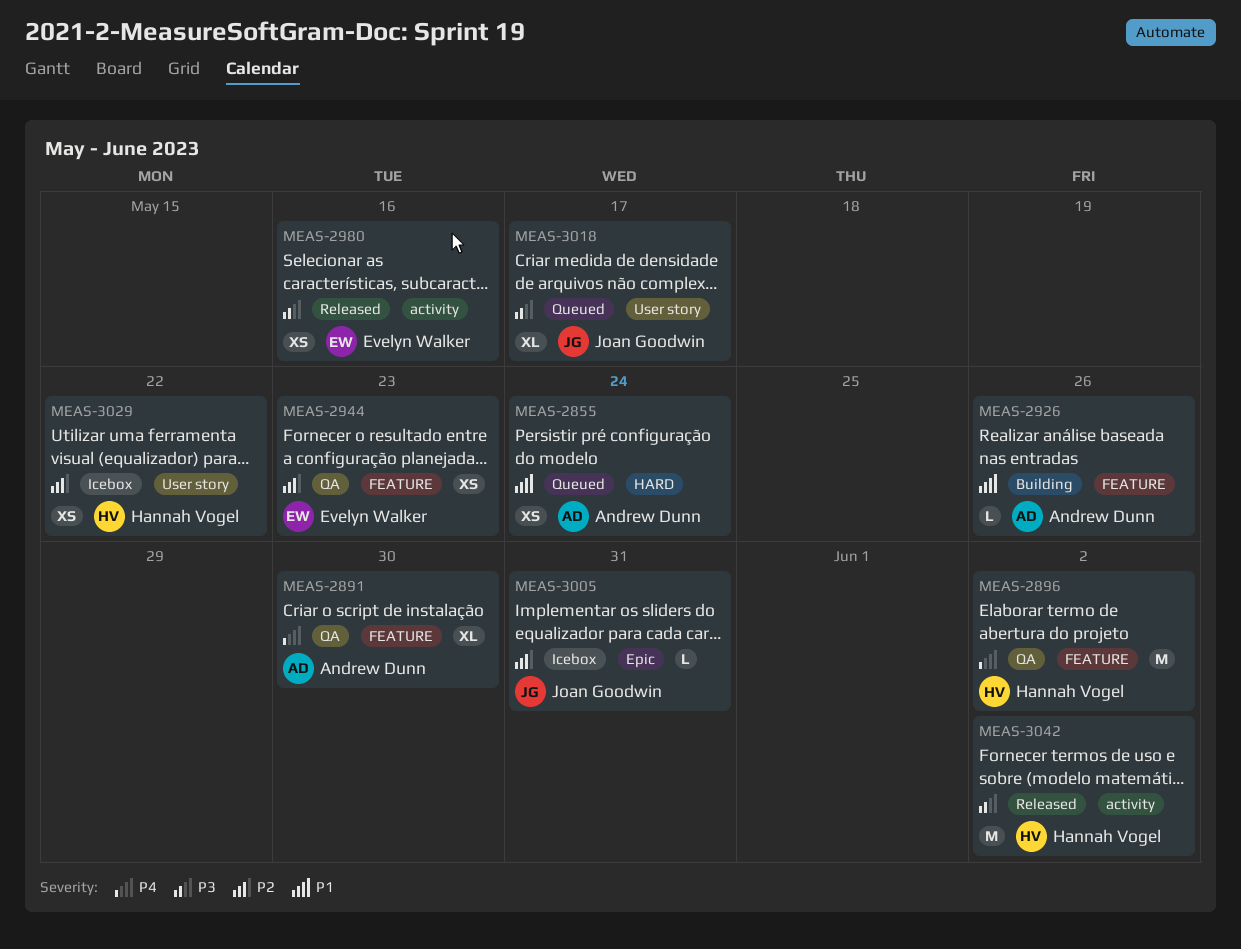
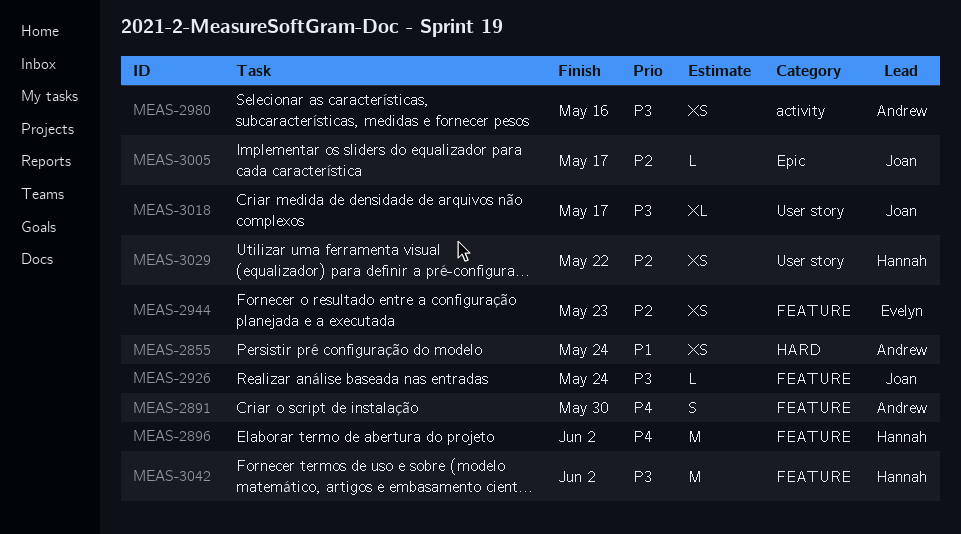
MEAS-2891, estimate: XL -> S
MEAS-2926, owner: Andrew Dunn -> Joan Goodwin
MEAS-2926, priority: P1 -> P3
MEAS-2926, due: May 26 -> May 24
MEAS-2980, owner: Evelyn Walker -> Andrew Dunn
MEAS-3005, due: May 31 -> May 17
MEAS-3042, label: activity -> FEATURE

